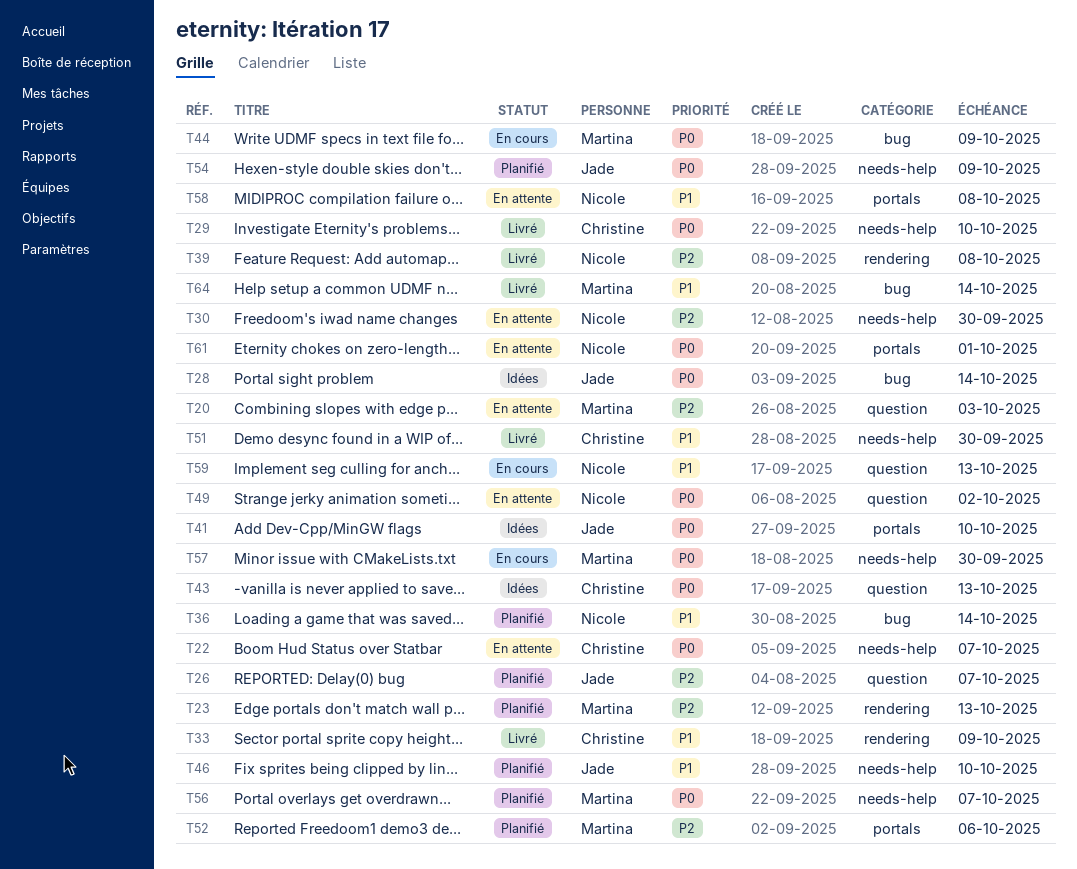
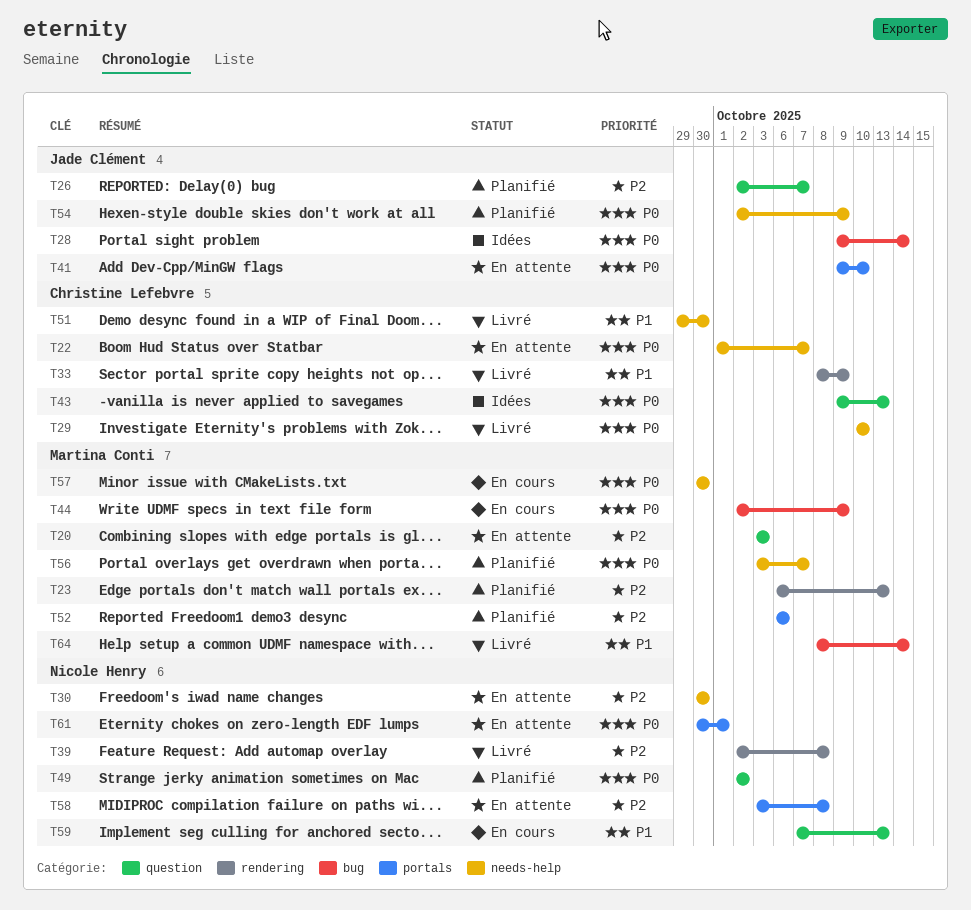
T36: present -> none
T41, status: Idées -> En attente
T46: present -> none
T49, status: En attente -> Planifié
T58, priority: P1 -> P2

